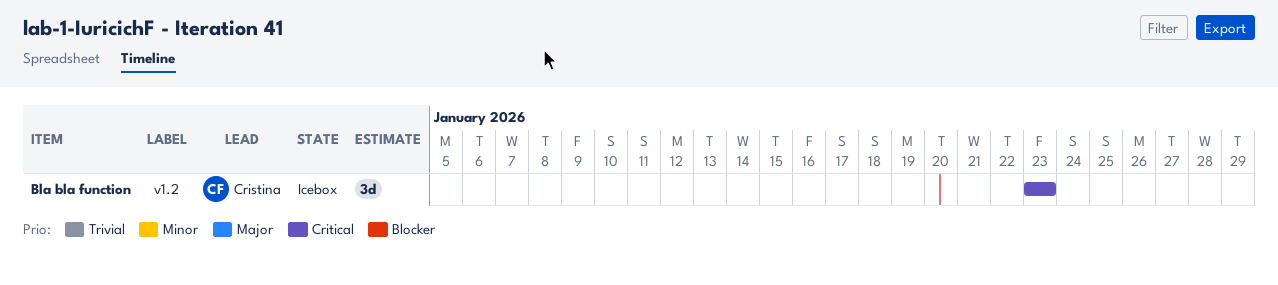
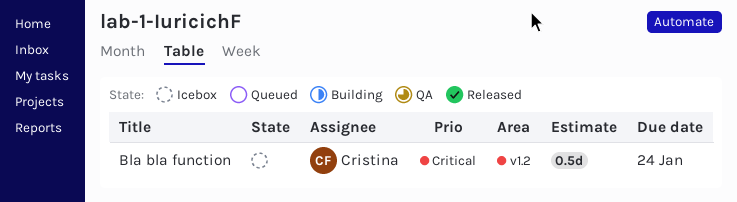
Bla bla function, estimate: 3d -> 0.5d
Bla bla function, due: Jan 23 -> Jan 24

